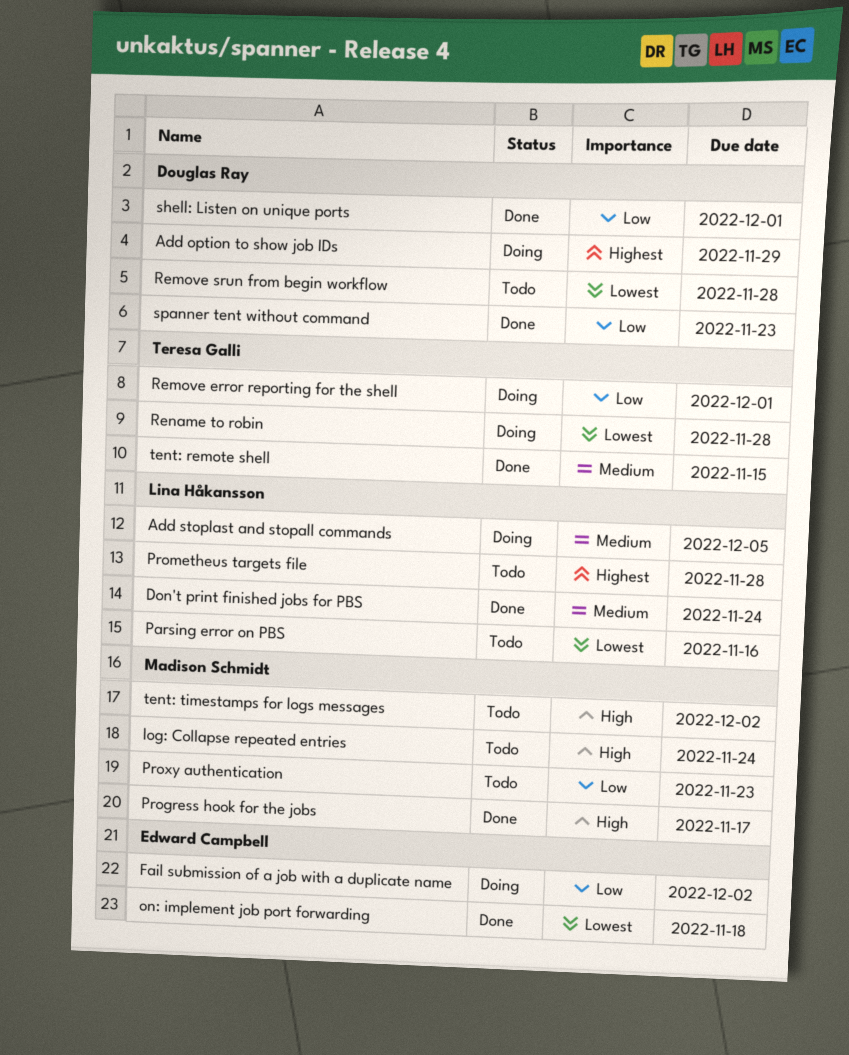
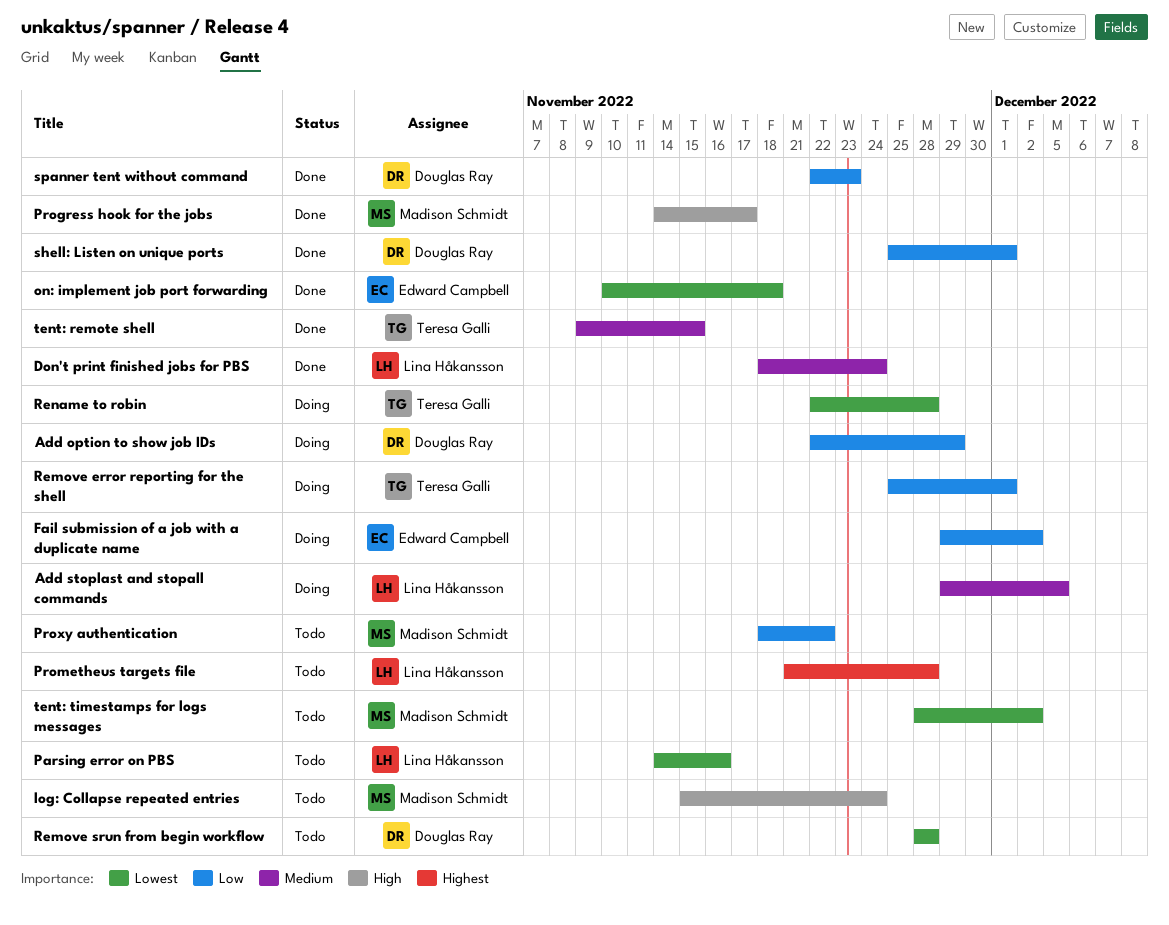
Add option to show job IDs, priority: Highest -> Low
Proxy authentication, due: Nov 23 -> Nov 22
tent: timestamps for logs messages, priority: High -> Lowest

